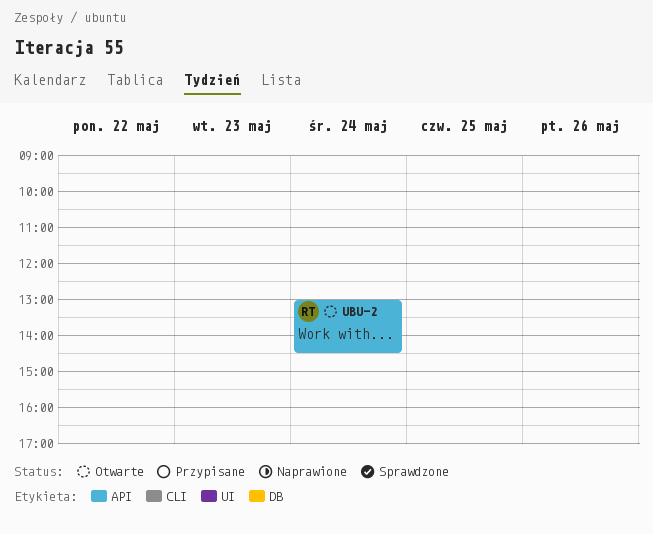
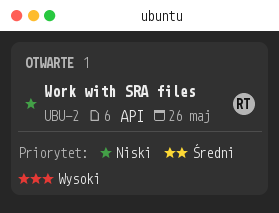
UBU-2, day: May 24 -> May 26

